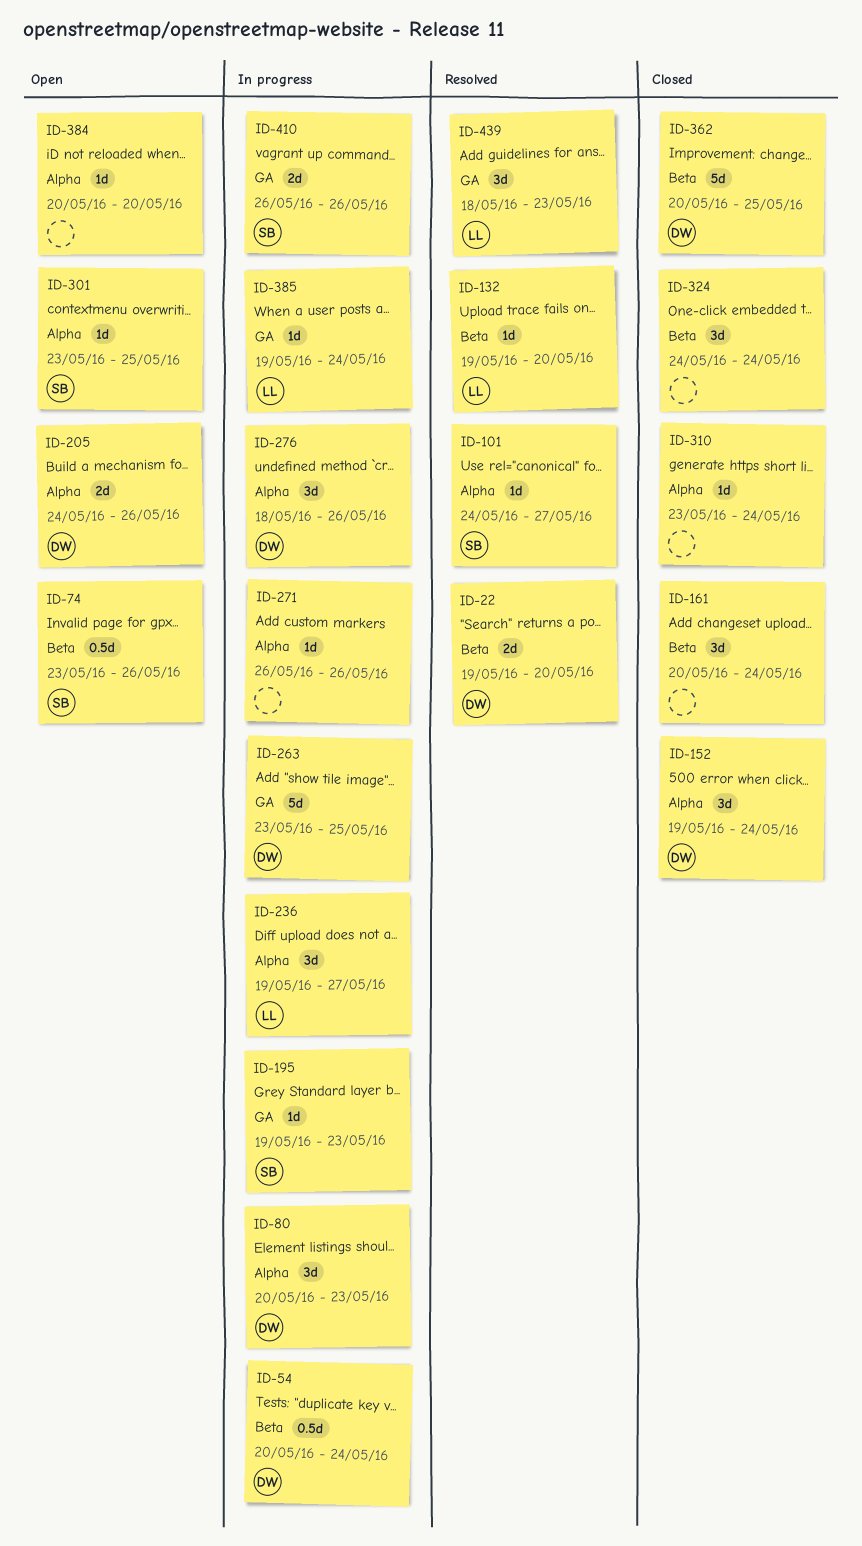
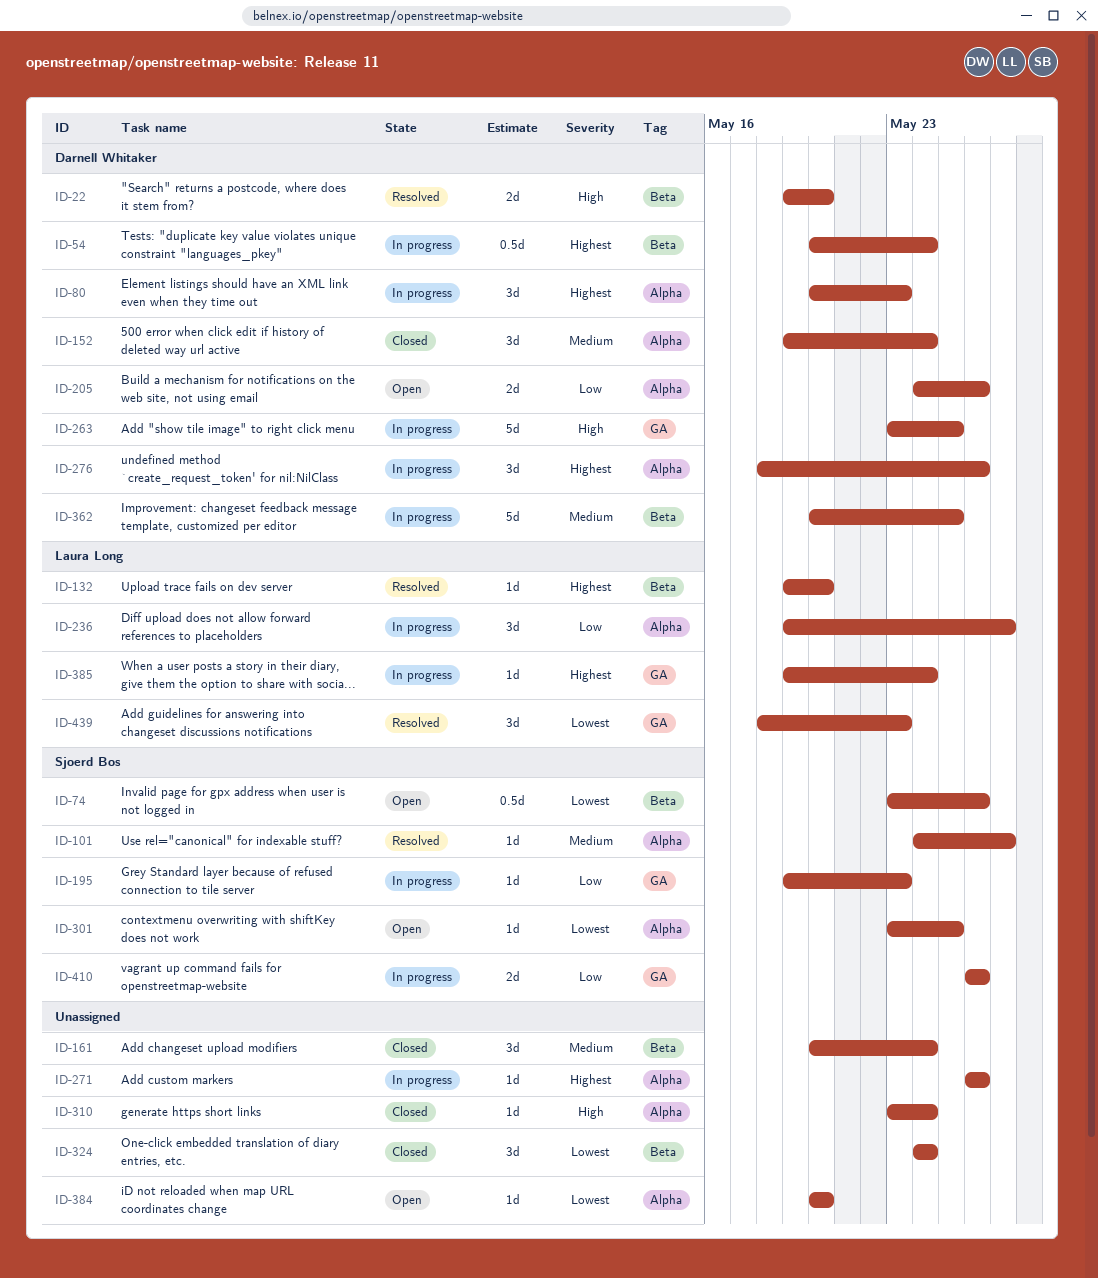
ID-362, status: Closed -> In progress

